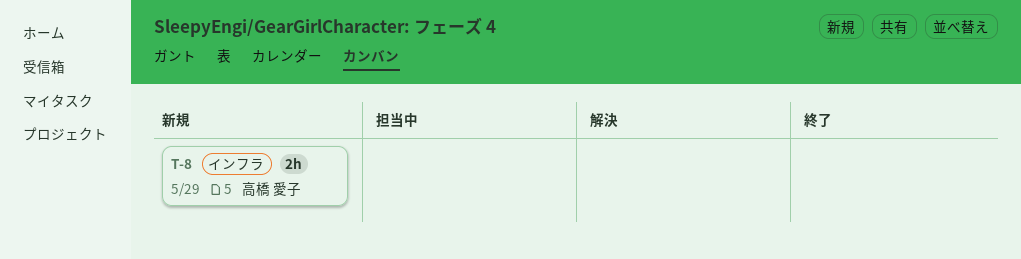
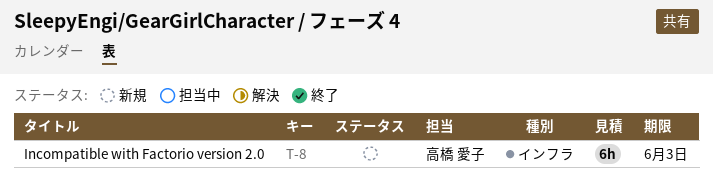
T-8, estimate: 2h -> 6h
T-8, due: May 29 -> Jun 3

